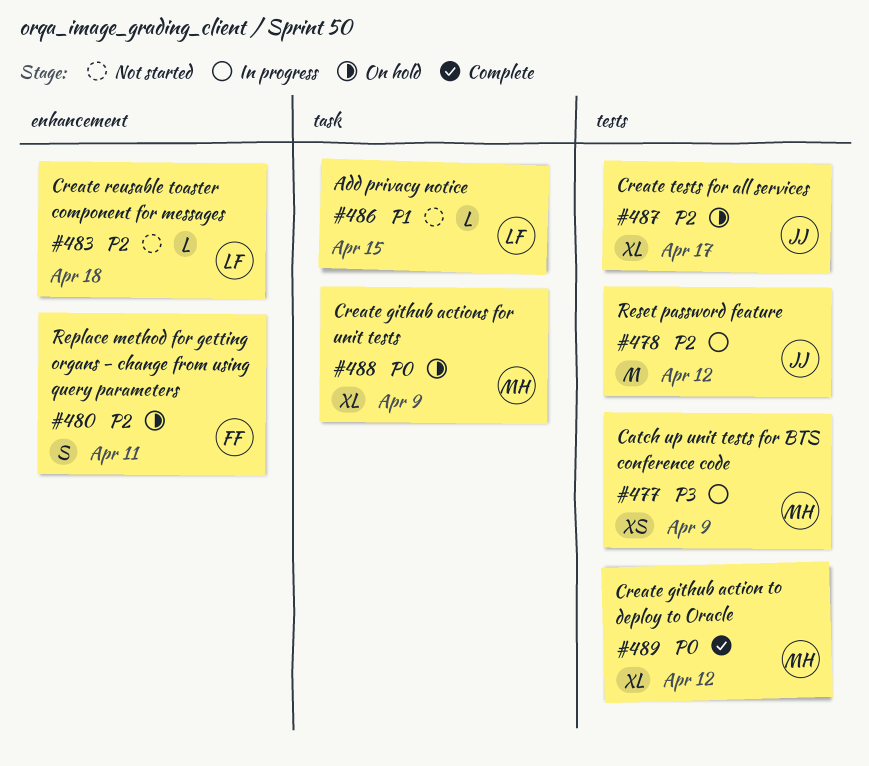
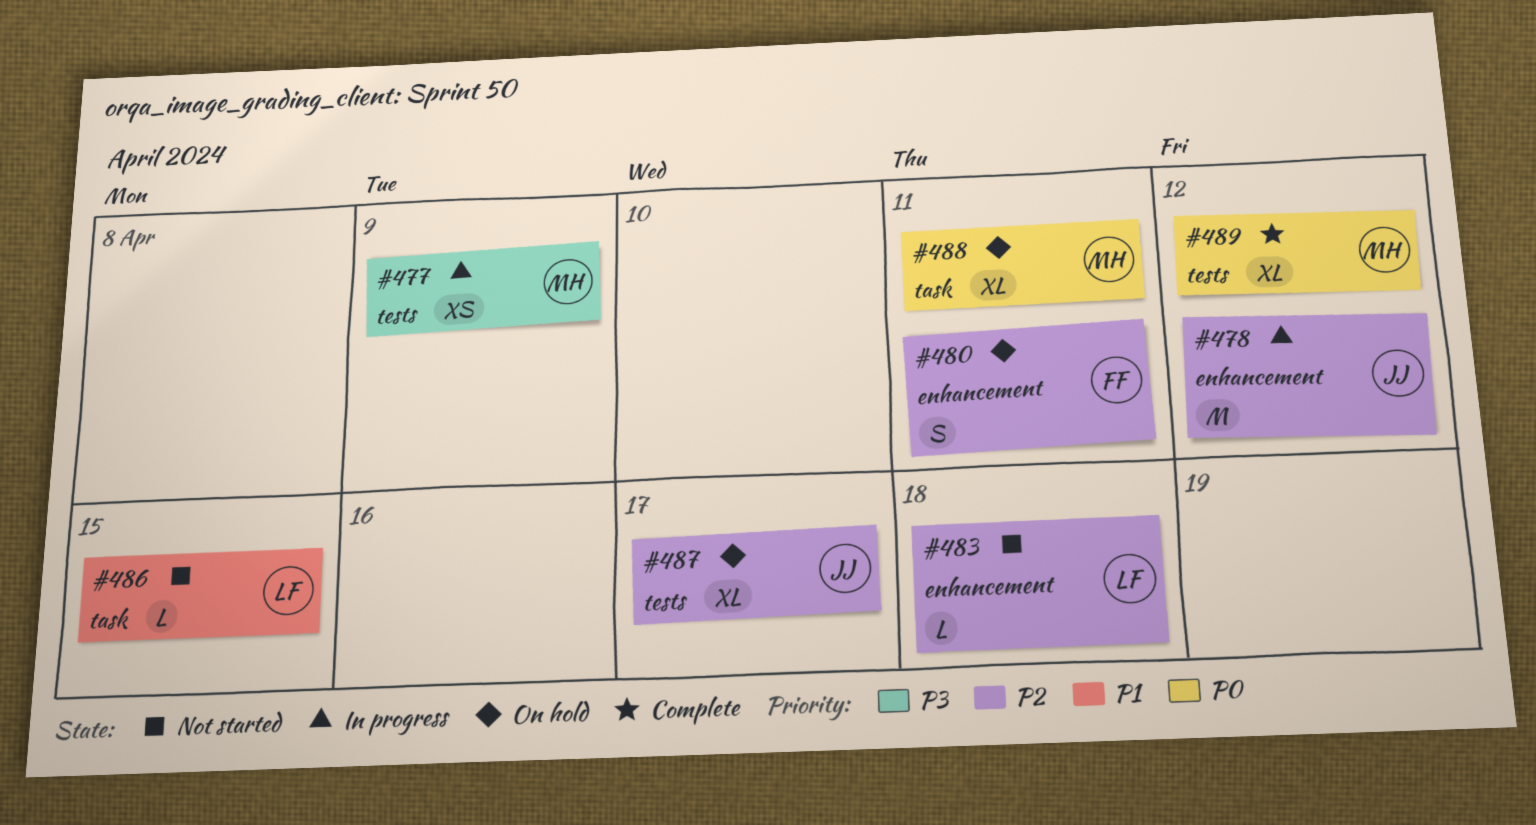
#478, label: tests -> enhancement
#488, due: Apr 9 -> Apr 11

